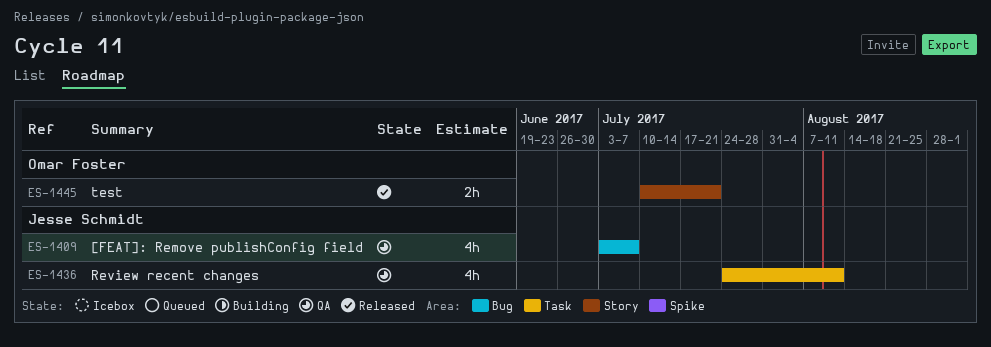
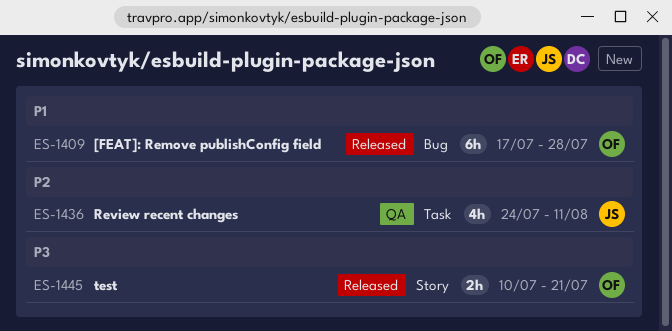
ES-1409, status: QA -> Released
ES-1409, owner: Jesse Schmidt -> Omar Foster
ES-1409, estimate: 4h -> 6h
ES-1409, start: Jul 3 -> Jul 17
ES-1409, due: Jul 7 -> Jul 28

